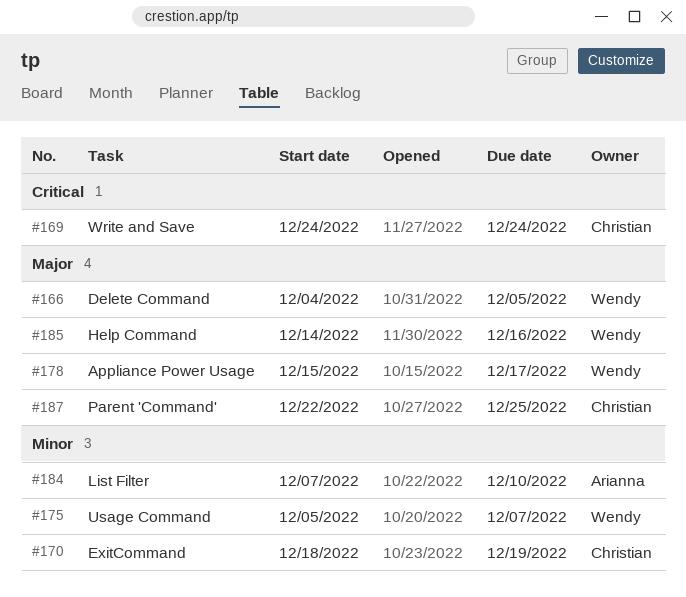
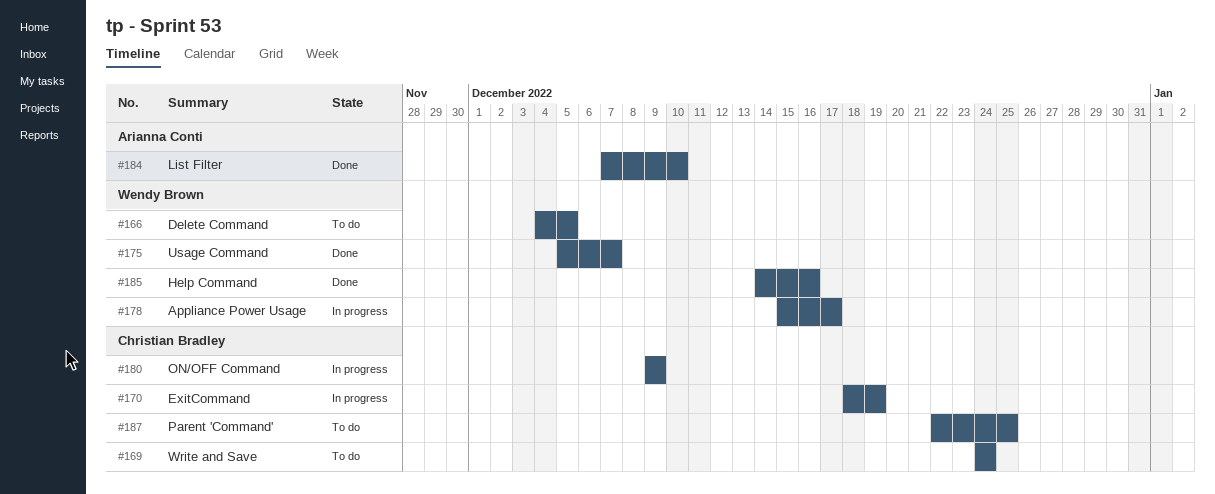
#180: none -> present

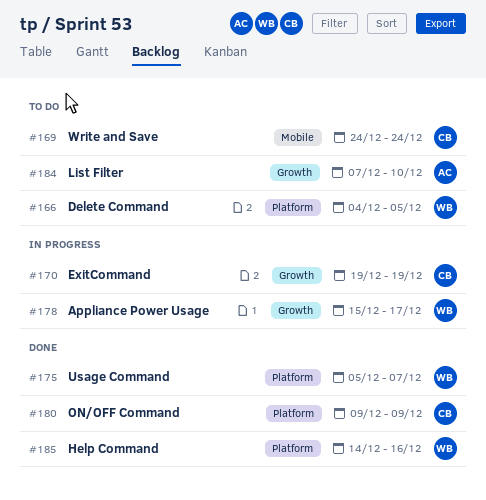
#170, start: Dec 18 -> Dec 19
#180, status: In progress -> Done
#184, status: Done -> To do
#187: present -> none

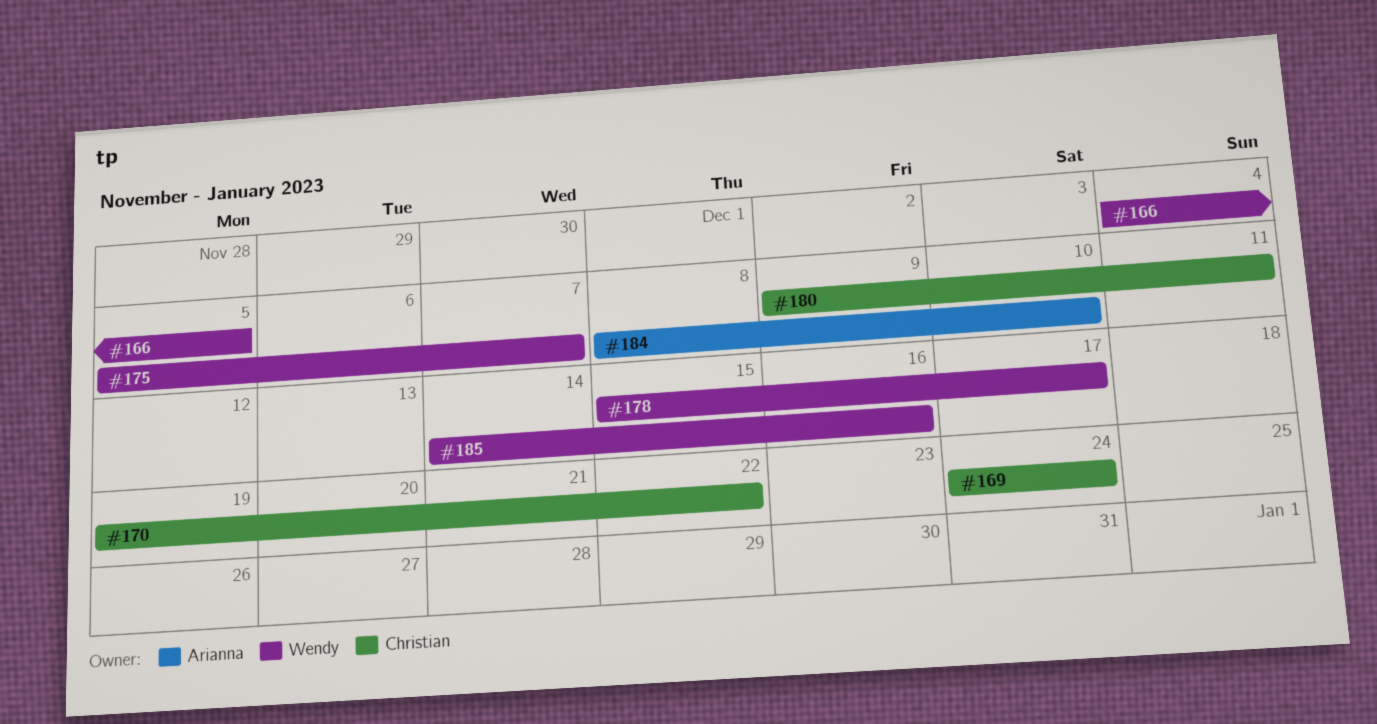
#170, due: Dec 19 -> Dec 22
#180, due: Dec 9 -> Dec 11
#184, start: Dec 7 -> Dec 8

